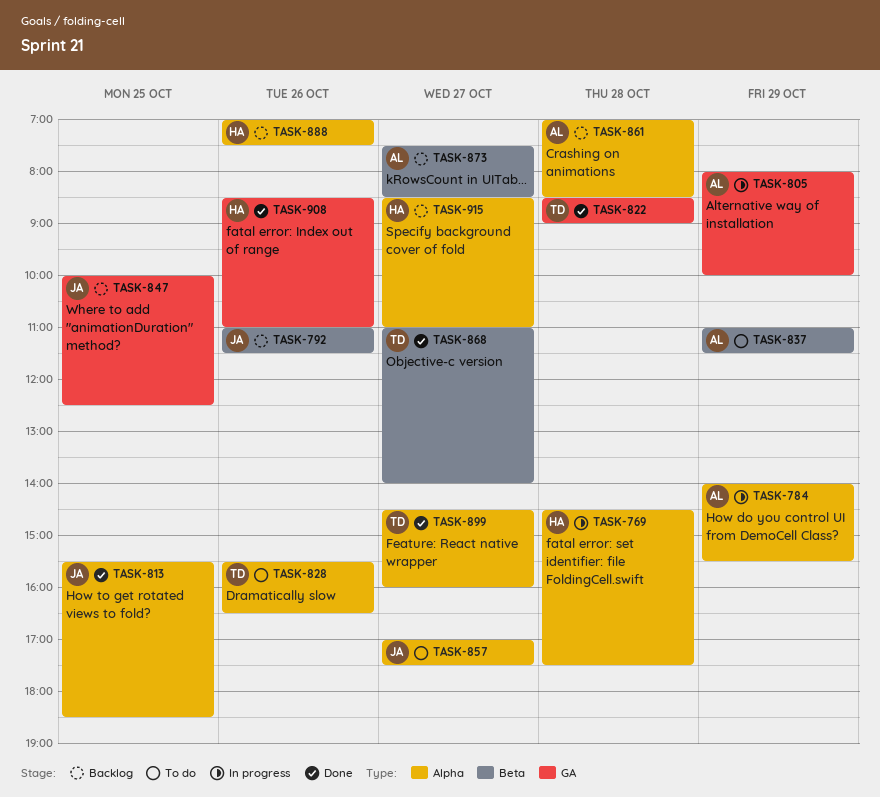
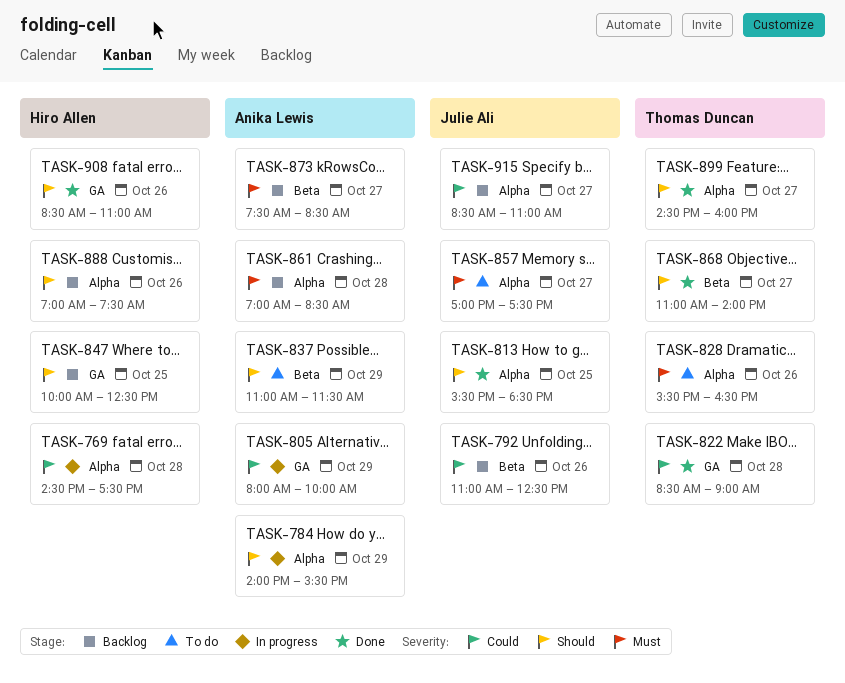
TASK-792, ends: 11:30 -> 12:30
TASK-847, owner: Julie Ali -> Hiro Allen
TASK-915, owner: Hiro Allen -> Julie Ali

